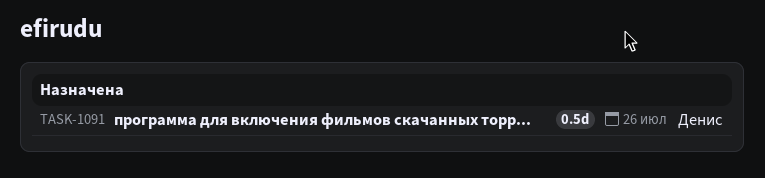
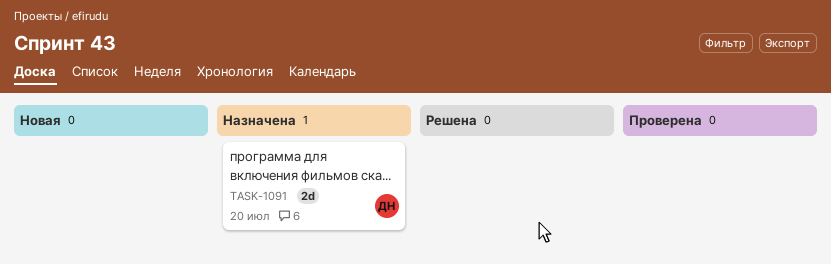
TASK-1091, estimate: 0.5d -> 2d
TASK-1091, due: Jul 26 -> Jul 20

